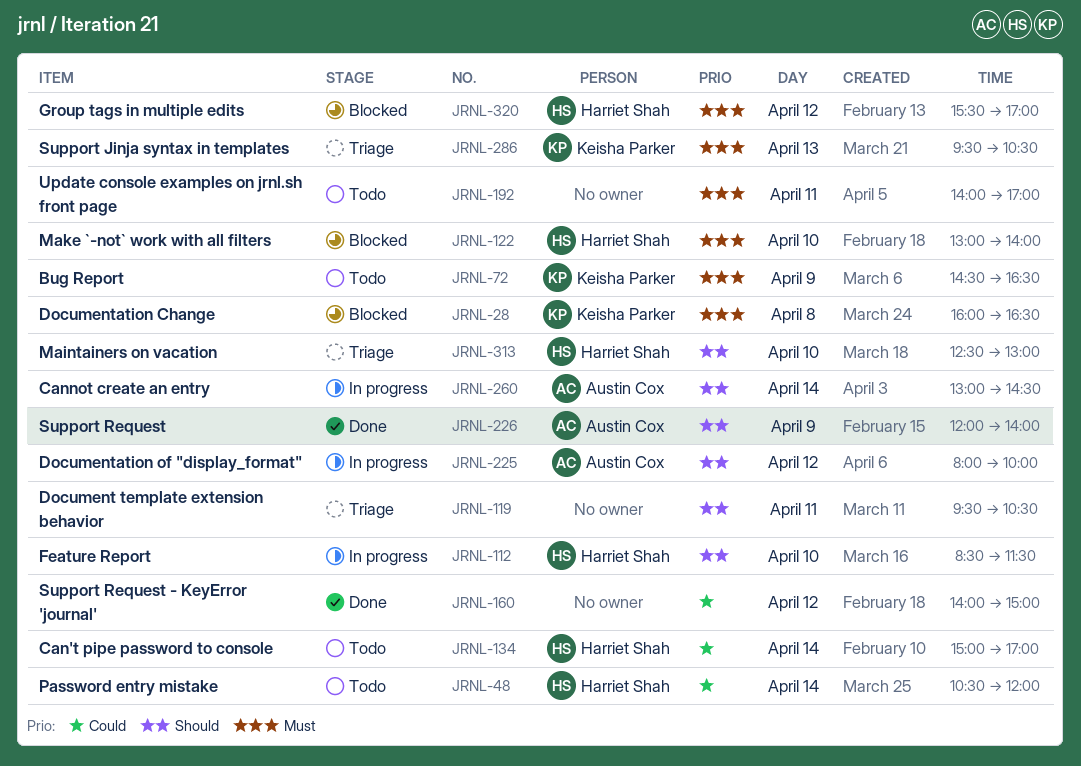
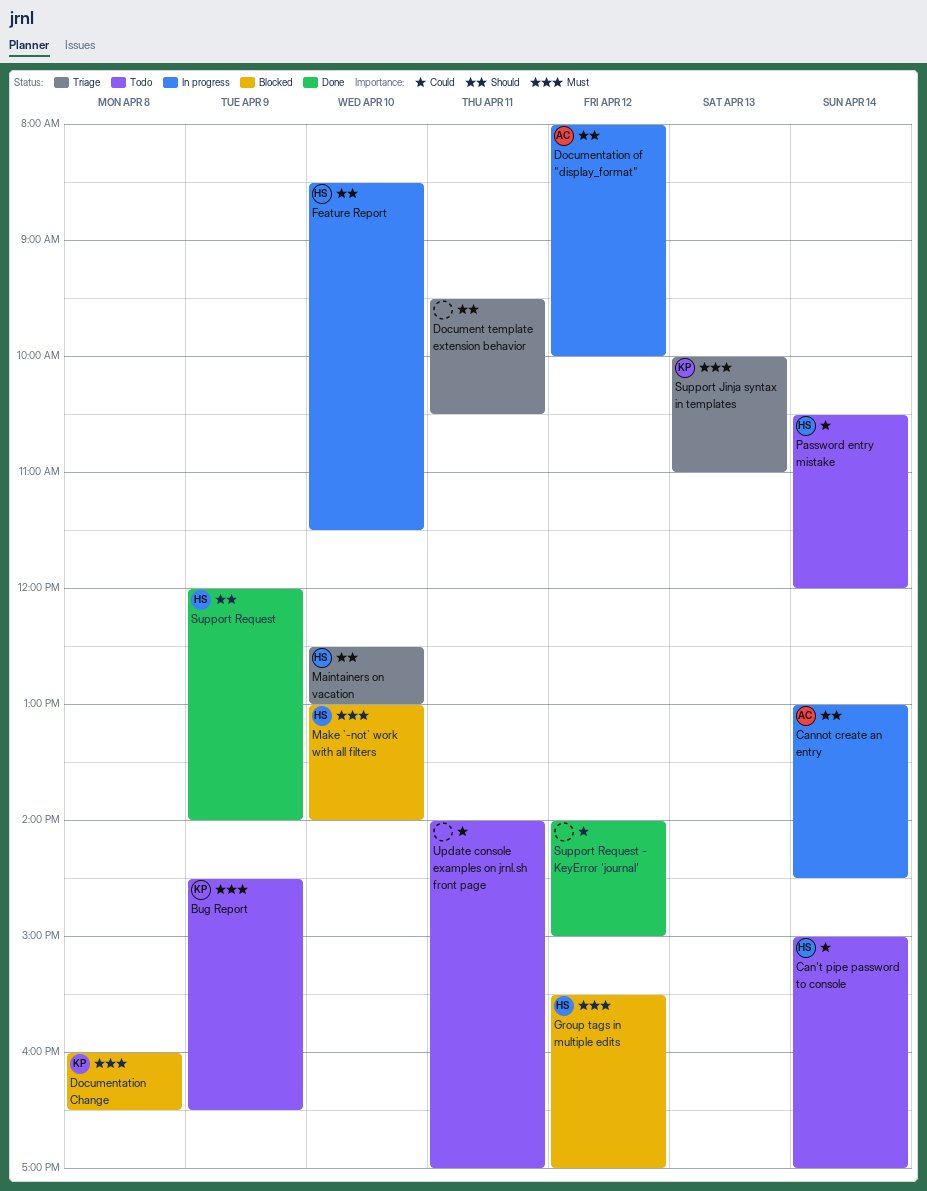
Support Jinja syntax in templates, begins: 09:30 -> 10:00
Support Jinja syntax in templates, ends: 10:30 -> 11:00
Support Request, owner: Austin Cox -> Harriet Shah
Update console examples on jrnl.sh front page, priority: Must -> Could

